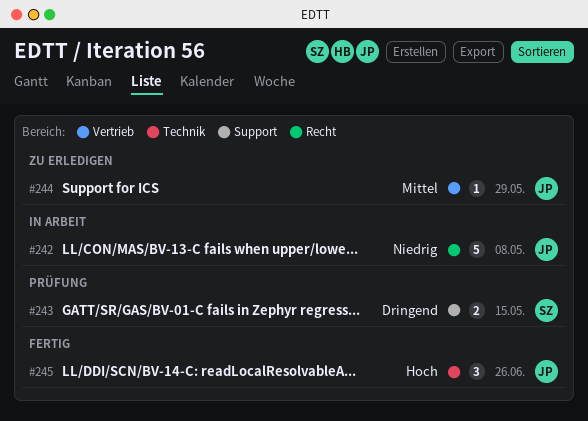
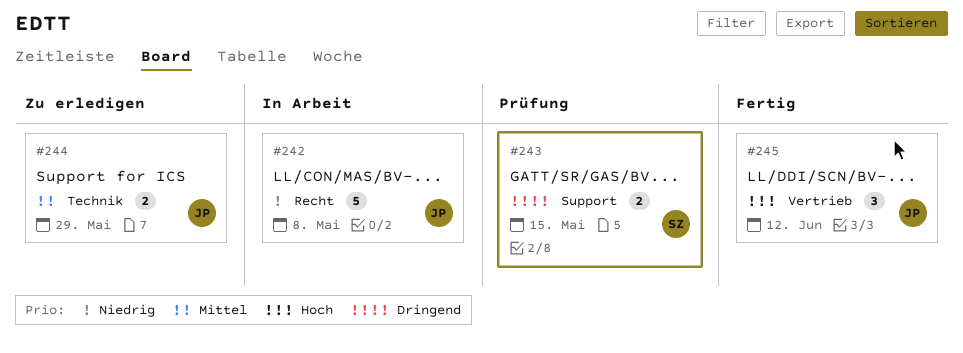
#244, label: Vertrieb -> Technik
#244, estimate: 1 -> 2
#245, label: Technik -> Vertrieb
#245, due: Jun 26 -> Jun 12

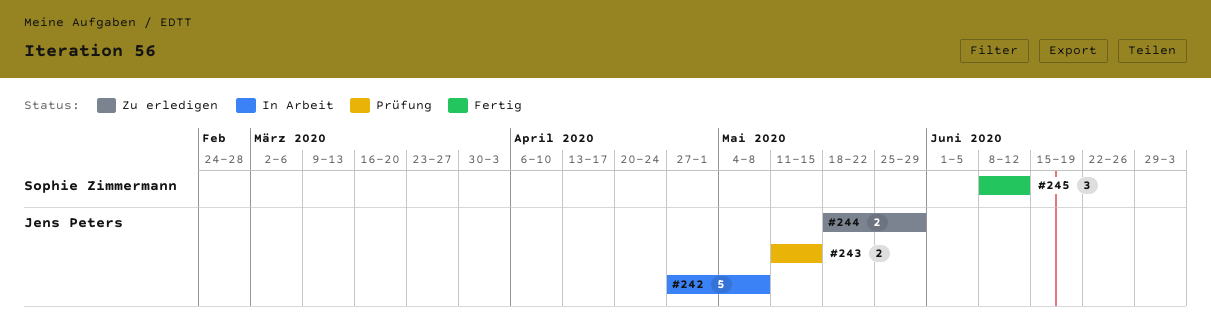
#243, owner: Sophie Zimmermann -> Jens Peters
#245, owner: Jens Peters -> Sophie Zimmermann

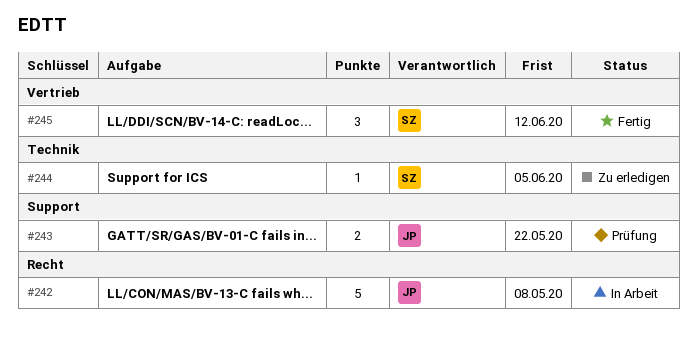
#243, due: May 15 -> May 22
#244, owner: Jens Peters -> Sophie Zimmermann
#244, estimate: 2 -> 1
#244, due: May 29 -> Jun 5

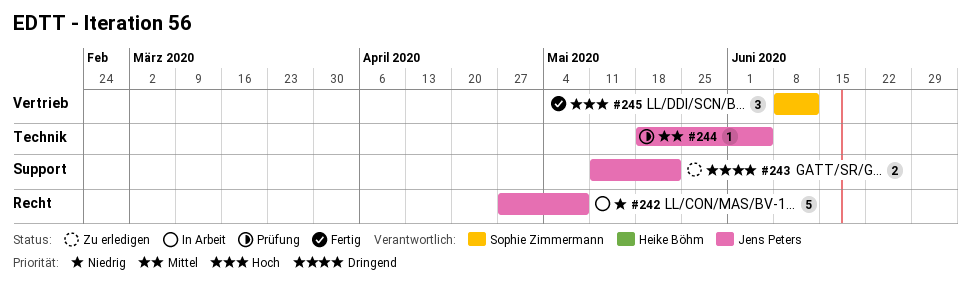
#243, status: Prüfung -> Zu erledigen
#244, status: Zu erledigen -> Prüfung
#244, owner: Sophie Zimmermann -> Jens Peters

